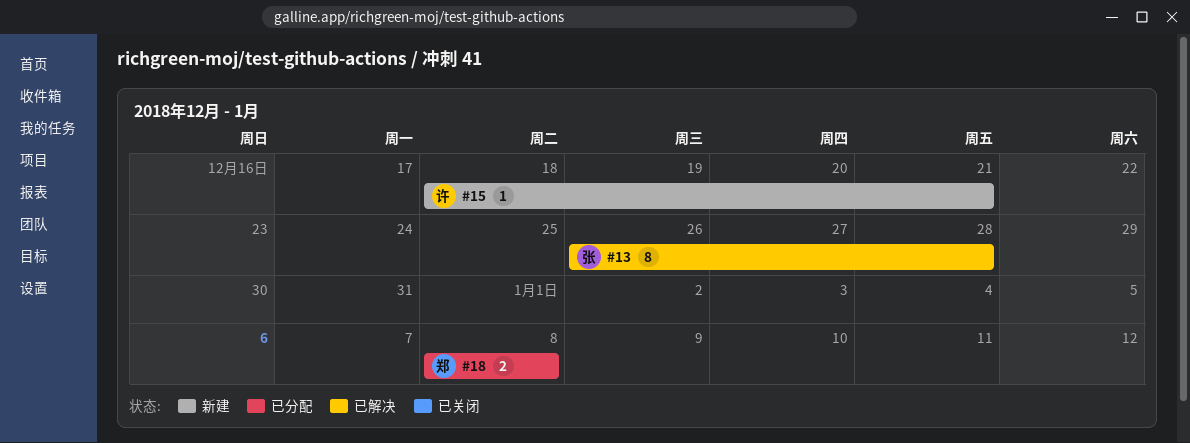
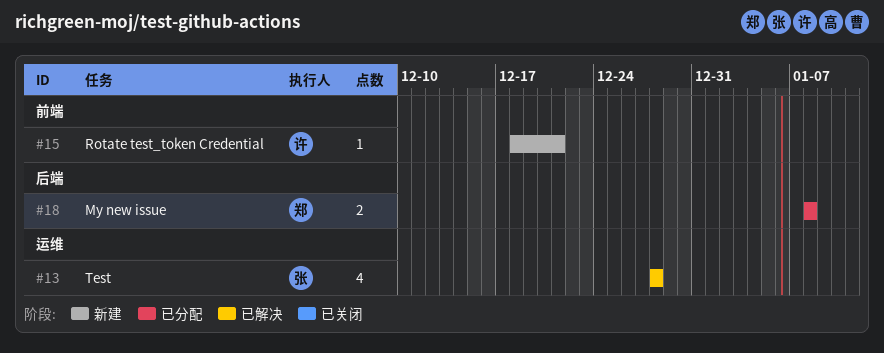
#13, estimate: 8 -> 4
#13, start: Dec 26 -> Dec 28

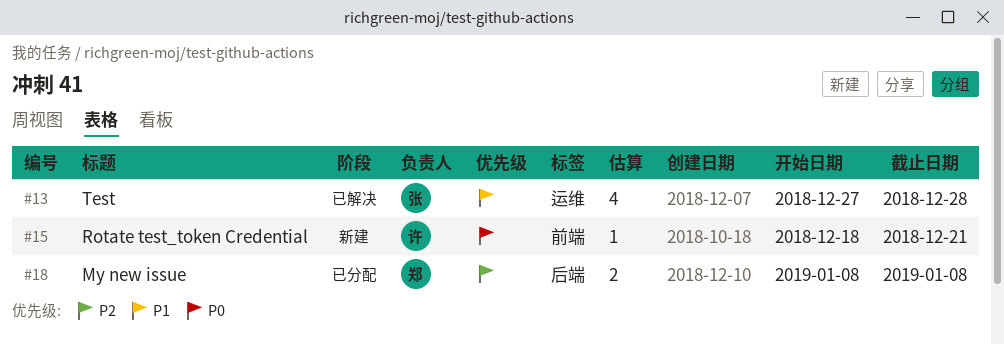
#13, start: Dec 28 -> Dec 27

